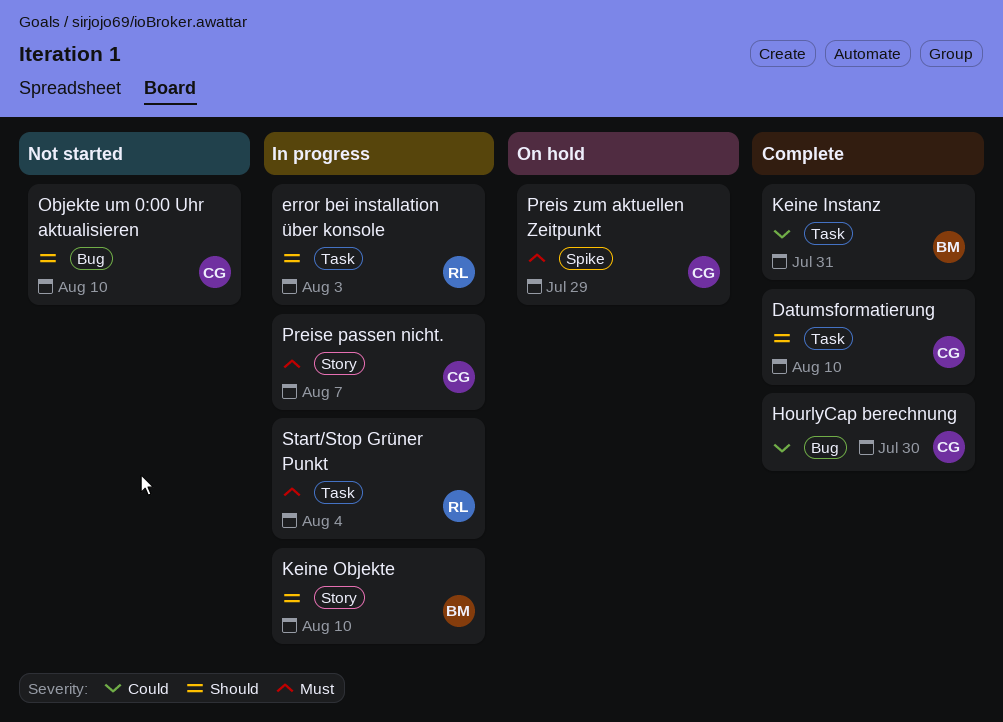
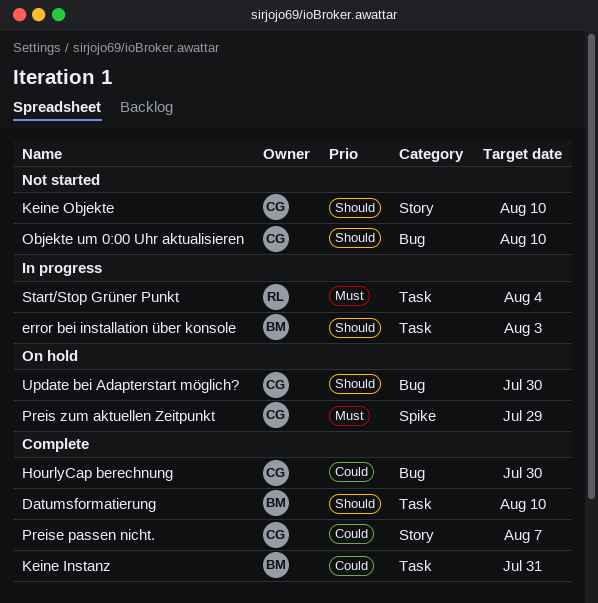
Datumsformatierung, owner: CG -> BM
error bei installation über konsole, owner: RL -> BM
Keine Objekte, status: In progress -> Not started
Keine Objekte, owner: BM -> CG
Preise passen nicht., status: In progress -> Complete
Preise passen nicht., priority: Must -> Could
Update bei Adapterstart möglich?: none -> present

